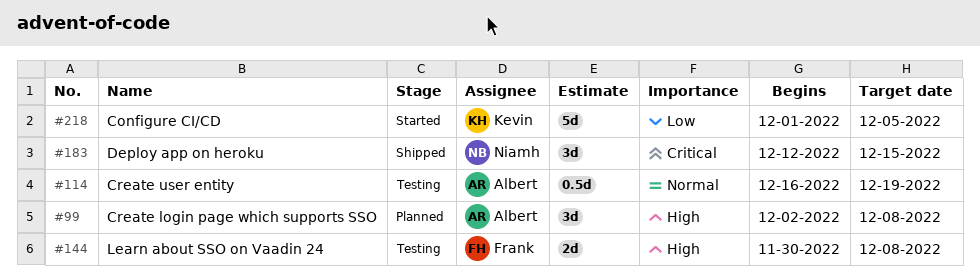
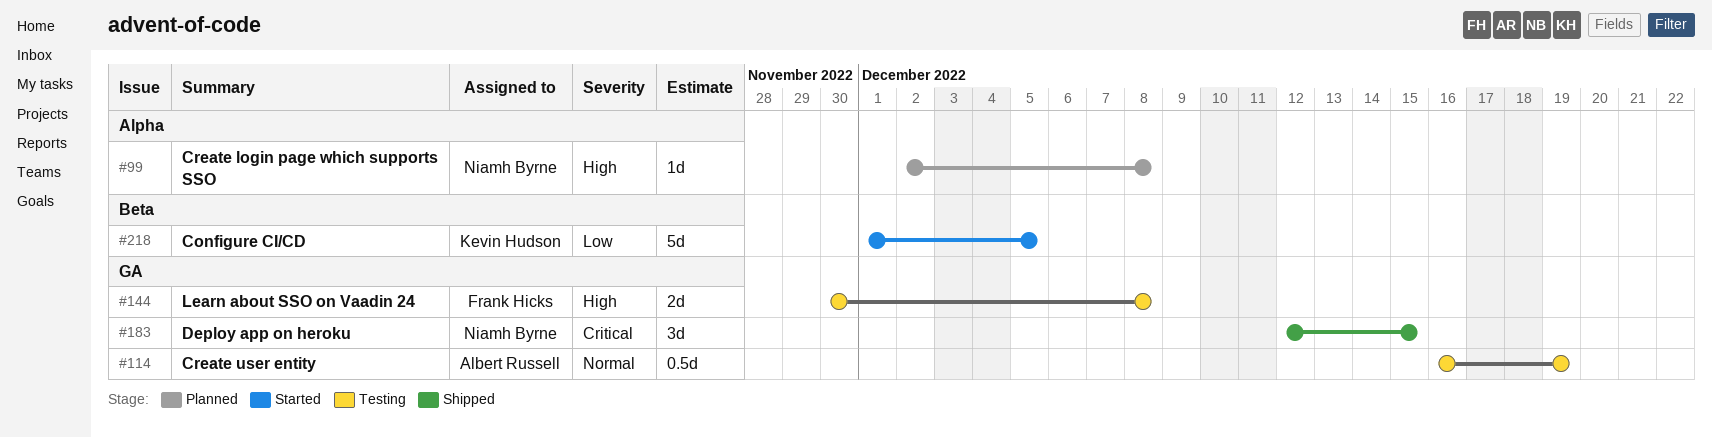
#99, owner: Albert Russell -> Niamh Byrne
#99, estimate: 3d -> 1d

